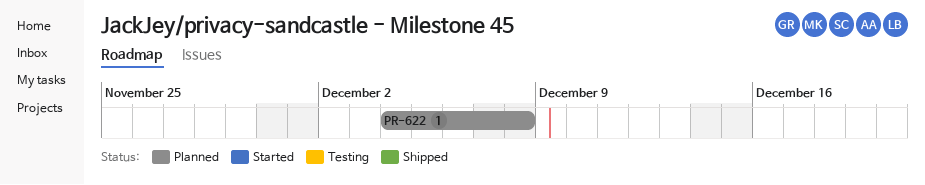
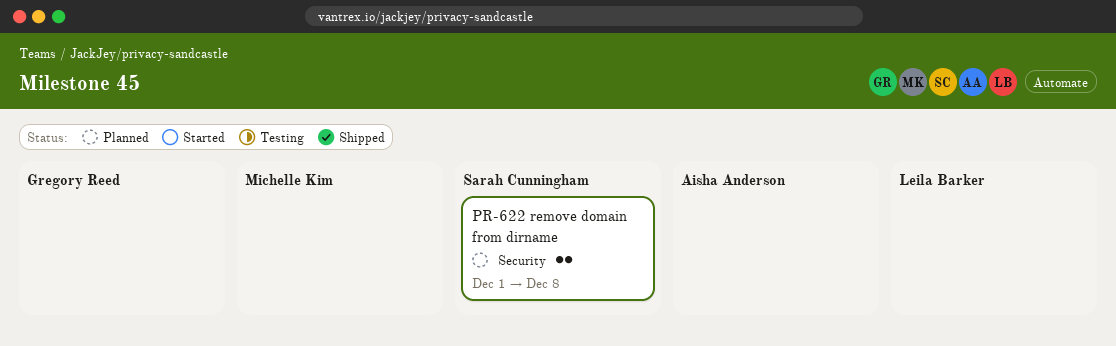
PR-622, estimate: 1 -> 2
PR-622, start: Dec 4 -> Dec 1

